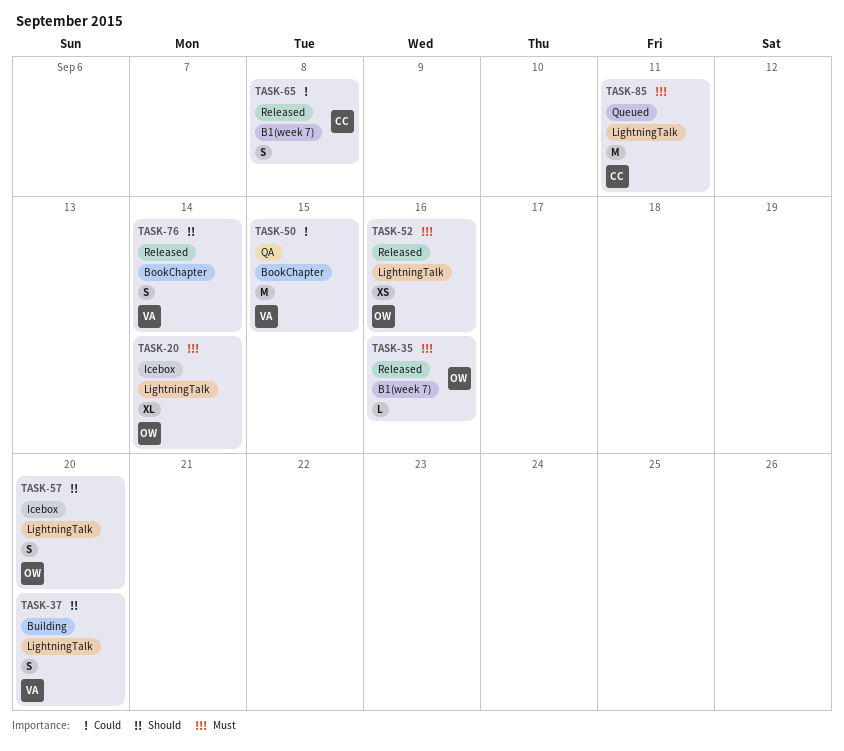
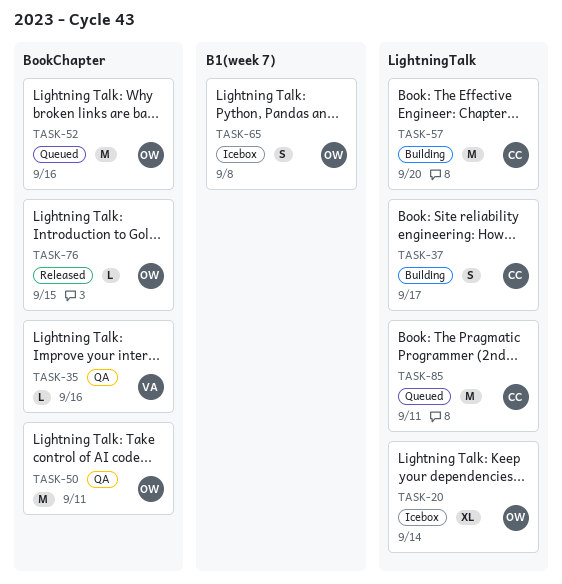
TASK-35, status: Released -> QA
TASK-35, owner: OW -> VA
TASK-35, label: B1(week 7) -> BookChapter
TASK-37, owner: VA -> CC
TASK-37, due: Sep 20 -> Sep 17
TASK-50, owner: VA -> OW
TASK-50, due: Sep 15 -> Sep 11
TASK-52, status: Released -> Queued
TASK-52, label: LightningTalk -> BookChapter
TASK-52, estimate: XS -> M
TASK-57, status: Icebox -> Building
TASK-57, owner: OW -> CC
TASK-57, estimate: S -> M
TASK-65, status: Released -> Icebox
TASK-65, owner: CC -> OW
TASK-76, owner: VA -> OW
TASK-76, estimate: S -> L
TASK-76, due: Sep 14 -> Sep 15

